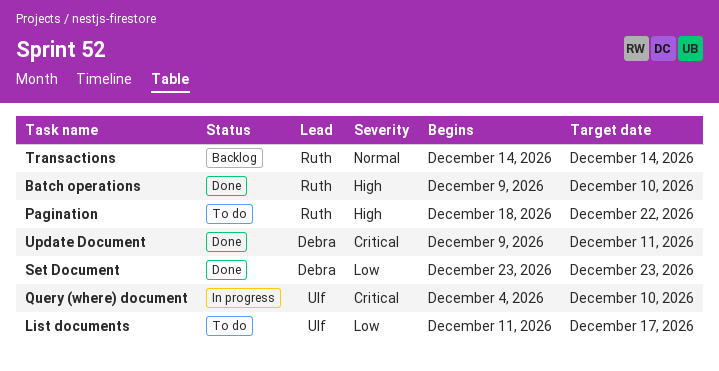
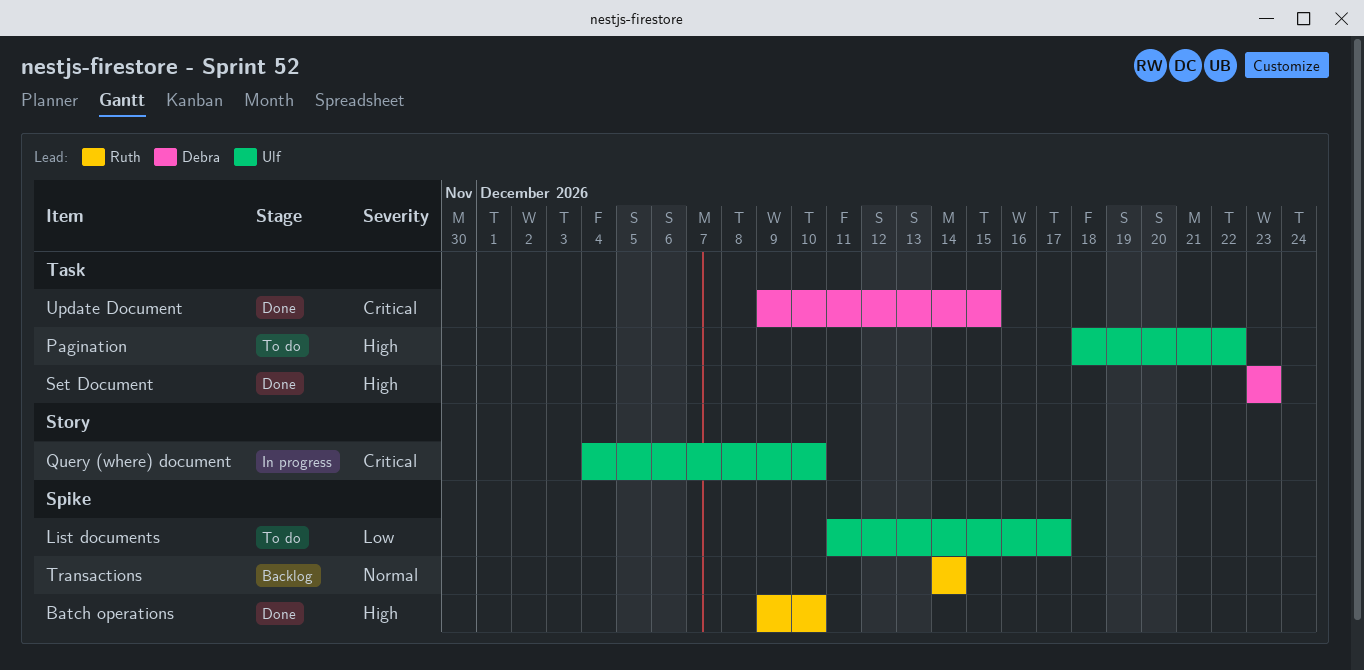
Pagination, owner: Ruth -> Ulf
Set Document, priority: Low -> High
Update Document, due: Dec 11 -> Dec 15

